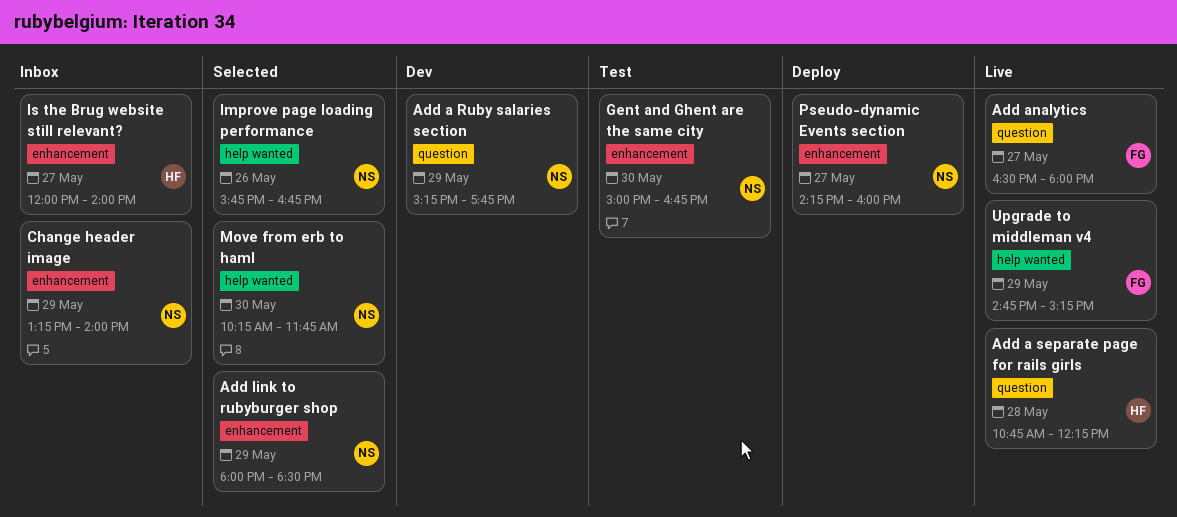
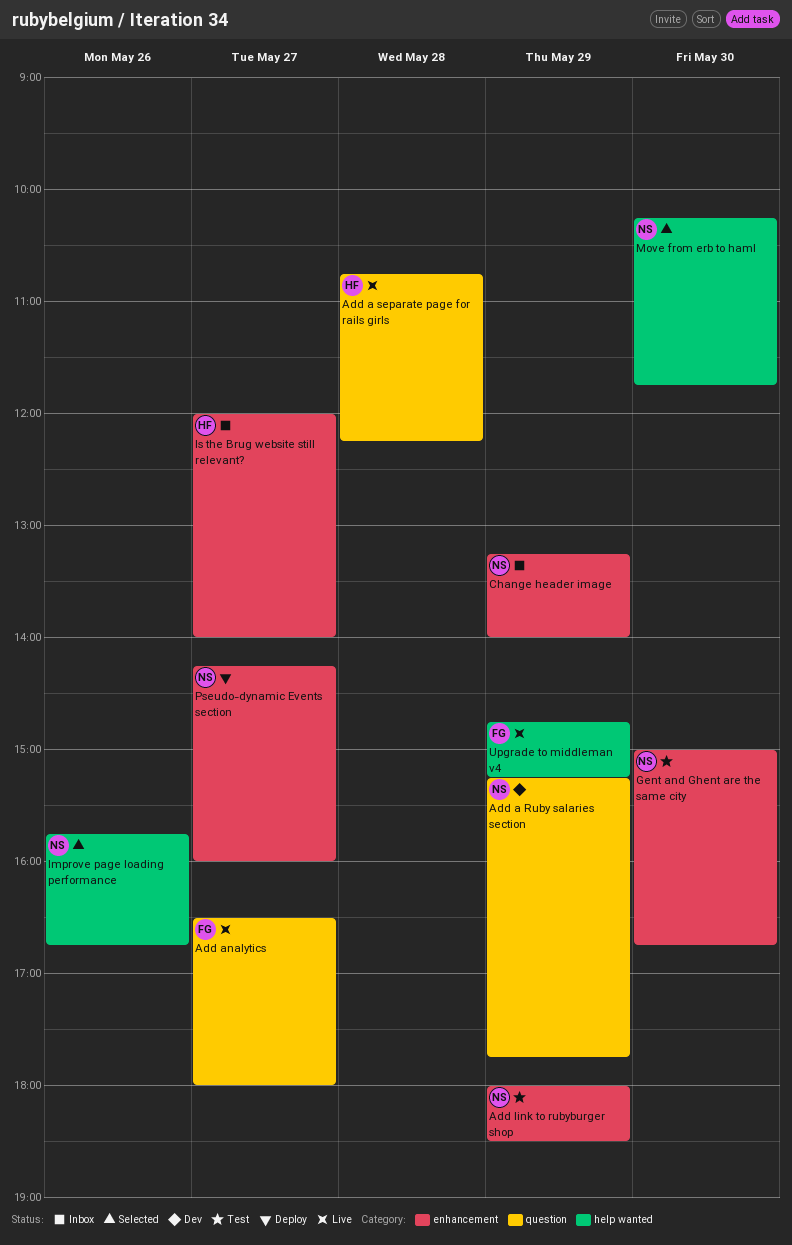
Add link to rubyburger shop, status: Selected -> Test

